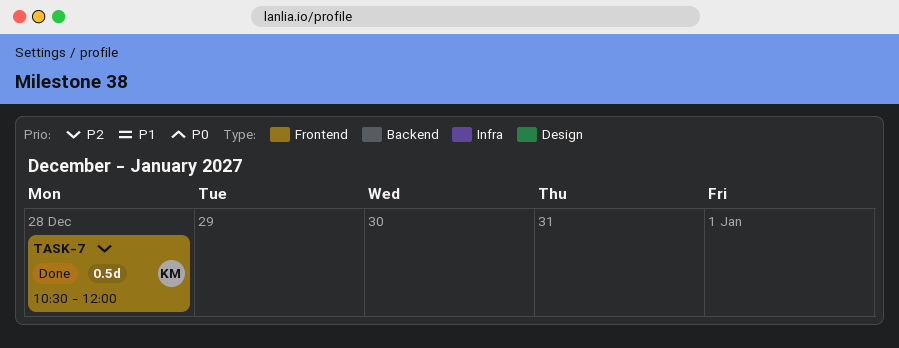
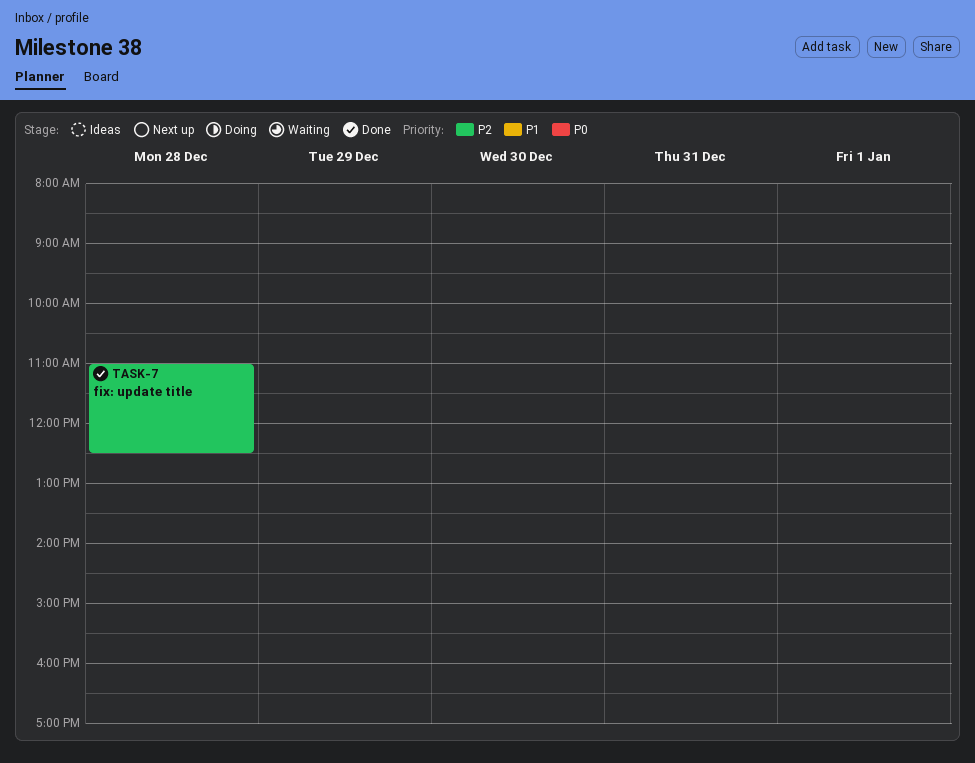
TASK-7, begins: 10:30 -> 11:00
TASK-7, ends: 12:00 -> 12:30

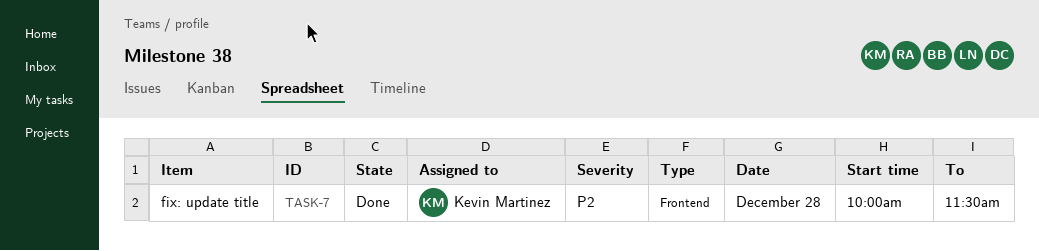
TASK-7, begins: 11:00 -> 10:00
TASK-7, ends: 12:30 -> 11:30

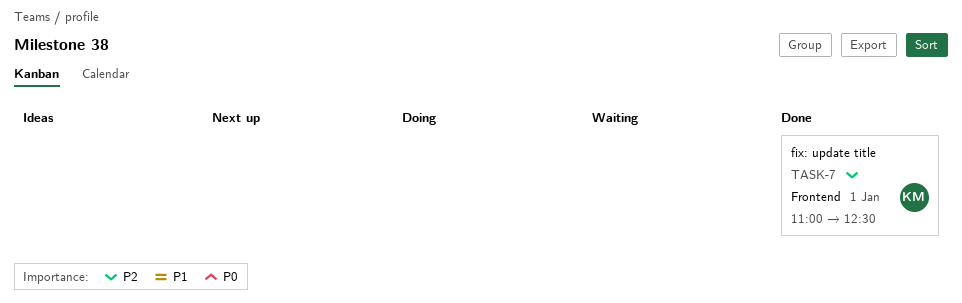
TASK-7, day: Dec 28 -> Jan 1
TASK-7, begins: 10:00 -> 11:00
TASK-7, ends: 11:30 -> 12:30

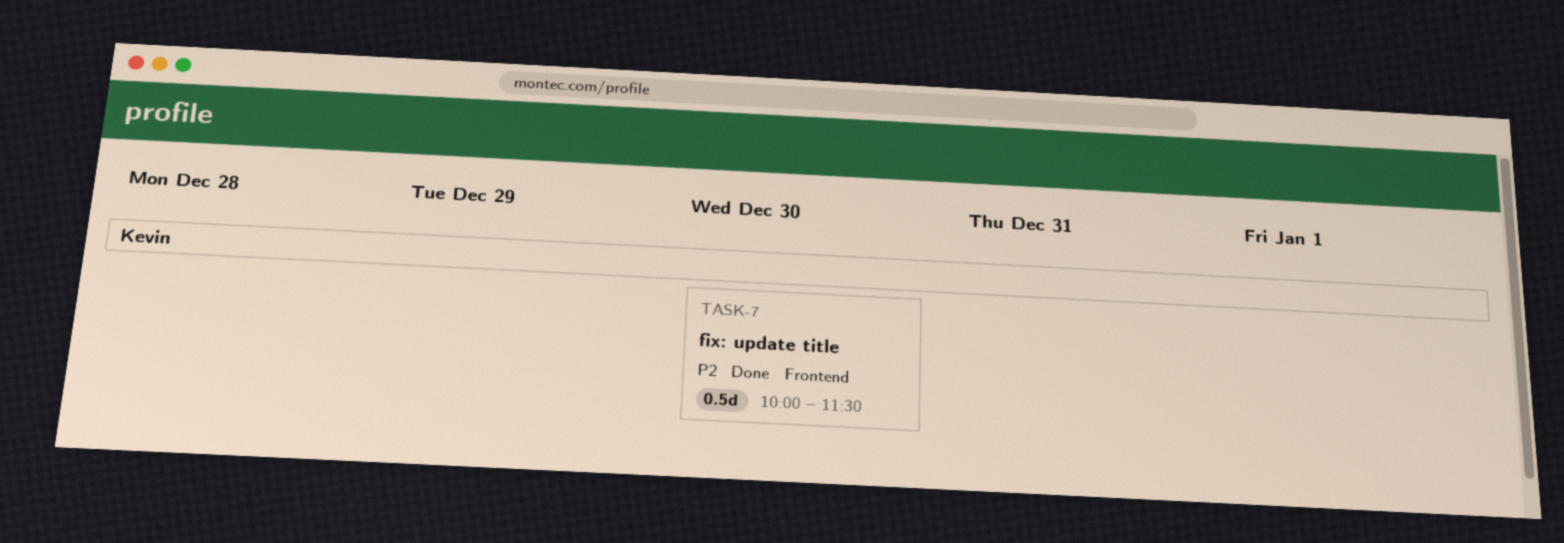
TASK-7, day: Jan 1 -> Dec 30
TASK-7, begins: 11:00 -> 10:00
TASK-7, ends: 12:30 -> 11:30

